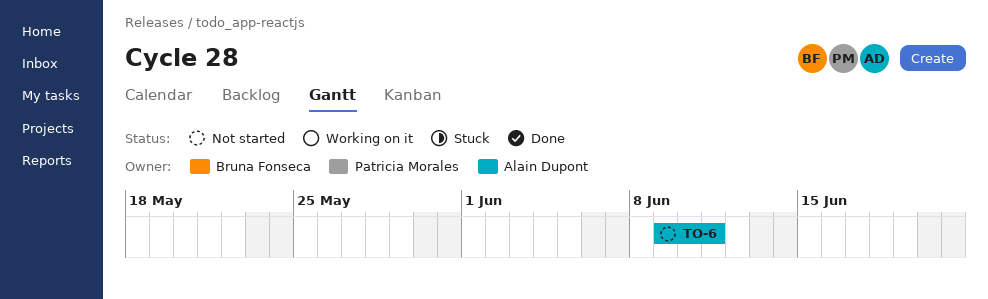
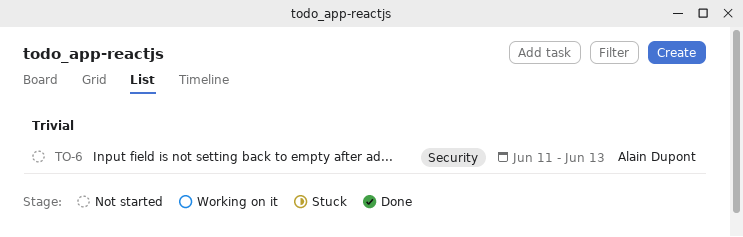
TO-6, start: Jun 9 -> Jun 11
TO-6, due: Jun 11 -> Jun 13

